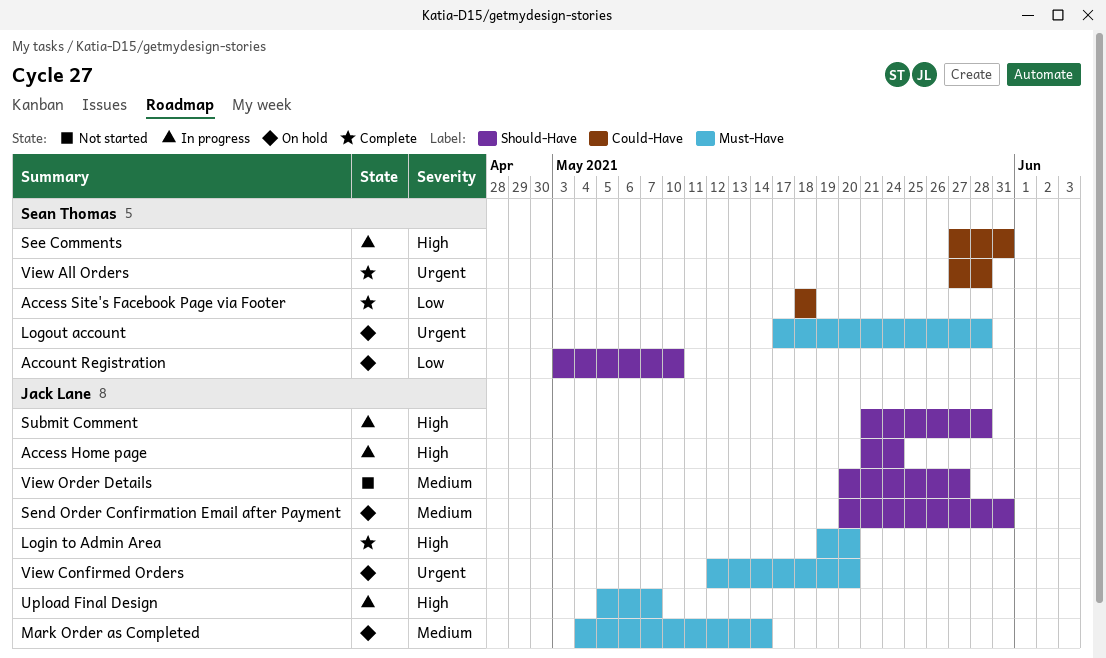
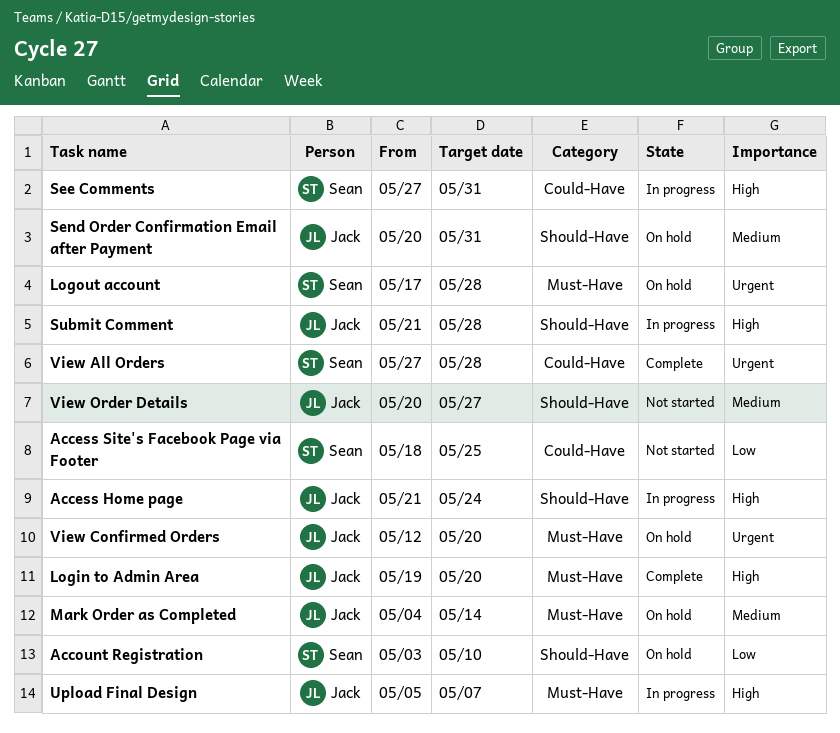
Access Site's Facebook Page via Footer, status: Complete -> Not started
Access Site's Facebook Page via Footer, due: May 18 -> May 25

